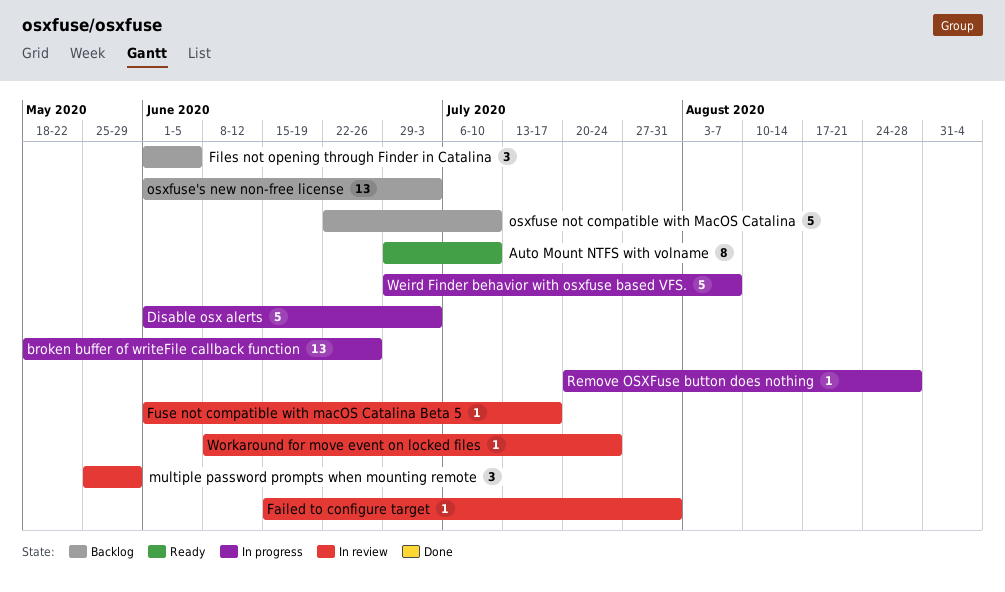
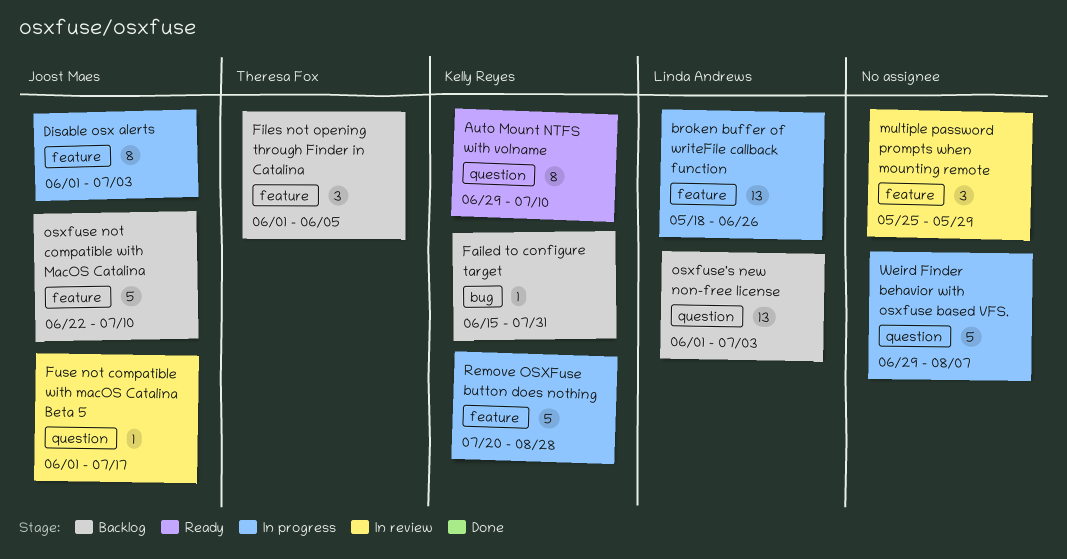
Disable osx alerts, estimate: 5 -> 8
Failed to configure target, status: In review -> Backlog
Remove OSXFuse button does nothing, estimate: 1 -> 5
Workaround for move event on locked files: present -> none

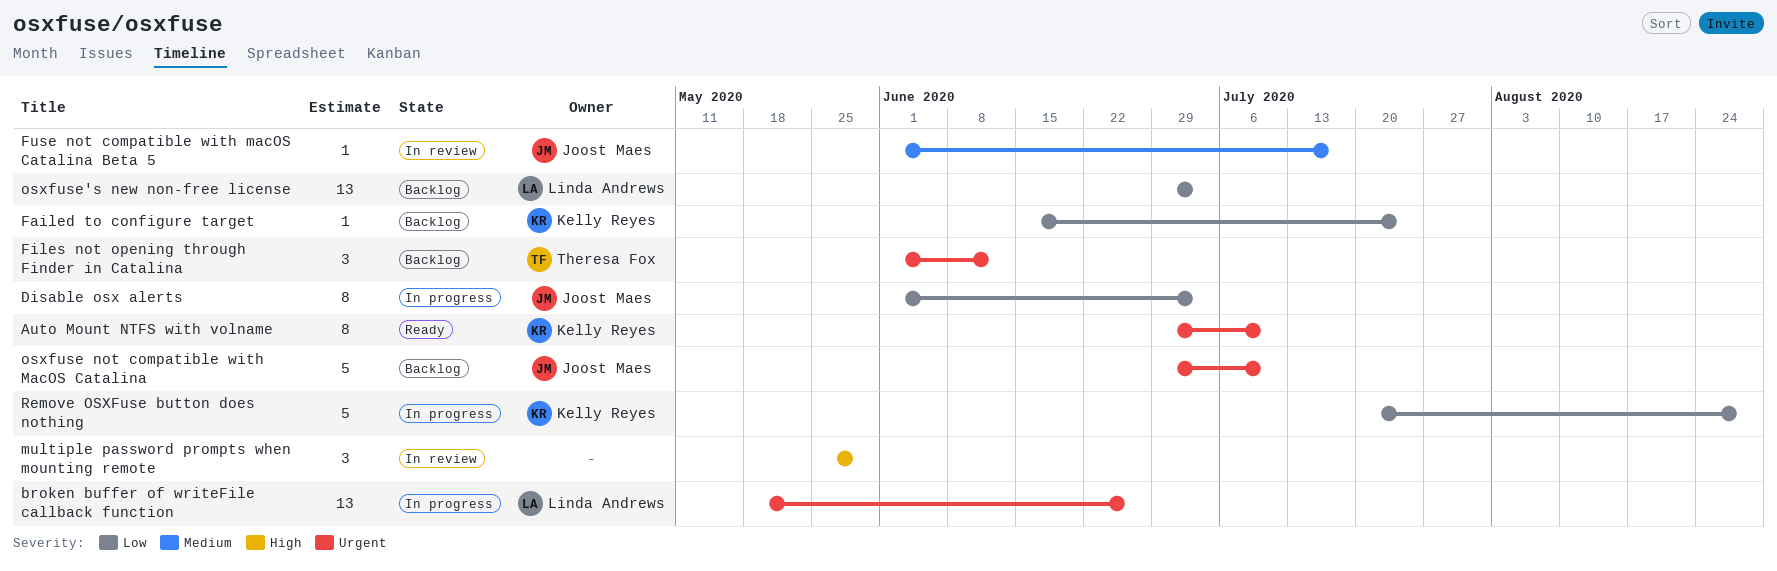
Failed to configure target, due: Jul 31 -> Jul 24
Files not opening through Finder in Catalina, due: Jun 5 -> Jun 12
osxfuse not compatible with MacOS Catalina, start: Jun 22 -> Jun 29
osxfuse's new non-free license, start: Jun 1 -> Jun 29
Weird Finder behavior with osxfuse based VFS.: present -> none

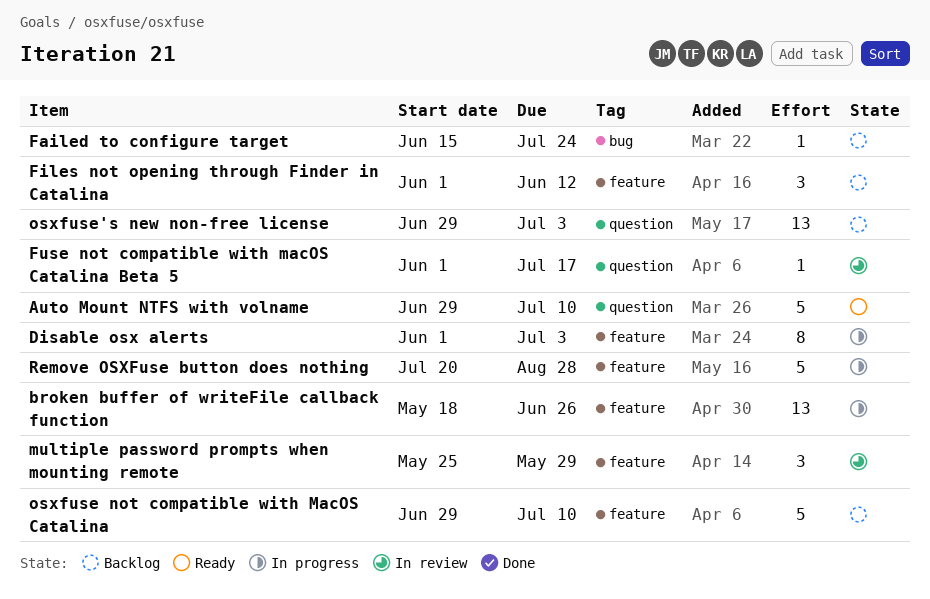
Auto Mount NTFS with volname, estimate: 8 -> 5

